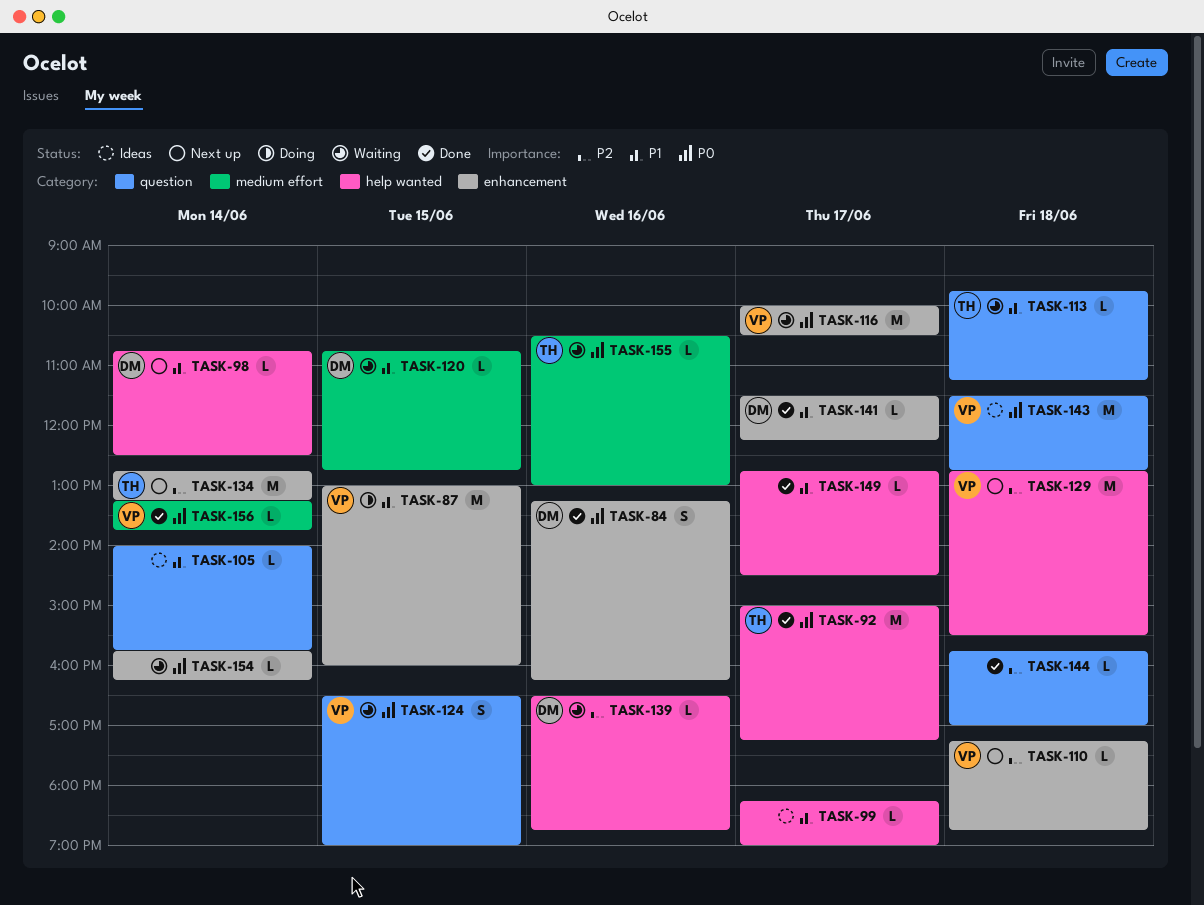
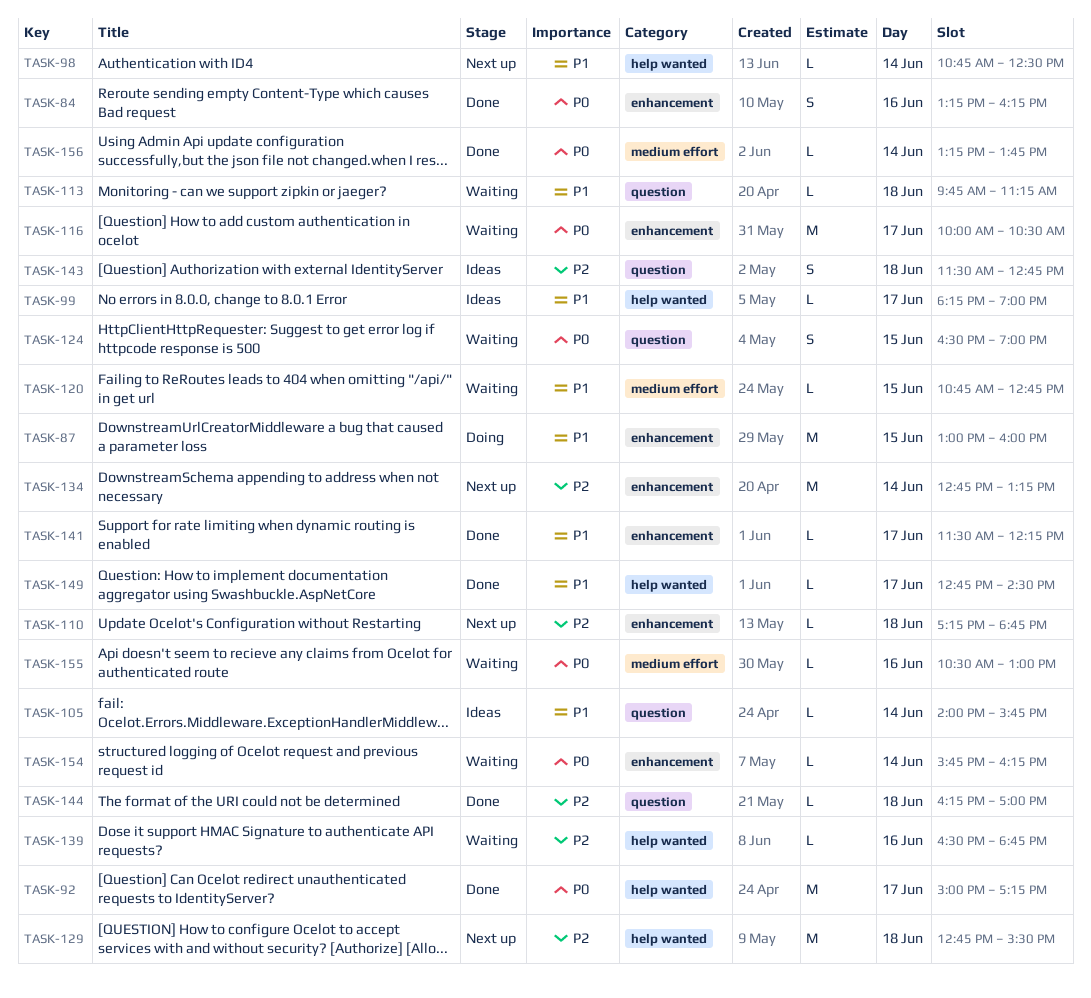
TASK-143, priority: P0 -> P2
TASK-143, estimate: M -> S
TASK-144, begins: 15:45 -> 16:15

